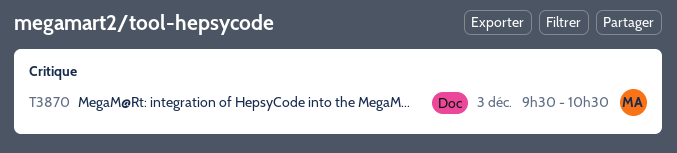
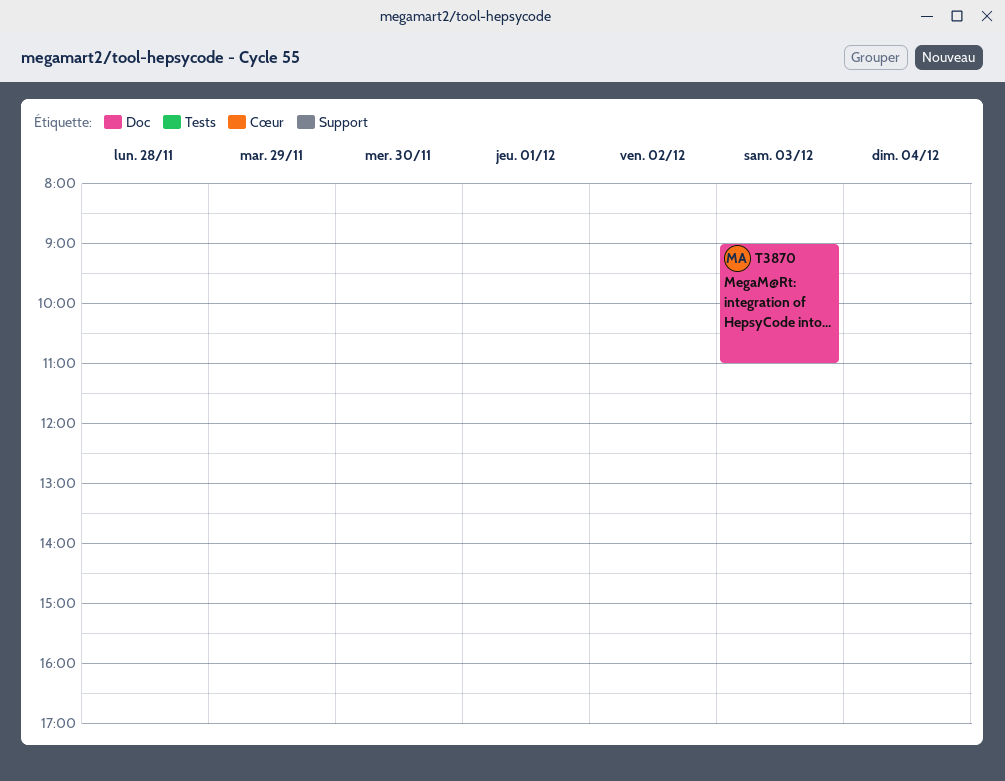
T3870, begins: 09:30 -> 09:00
T3870, ends: 10:30 -> 11:00

